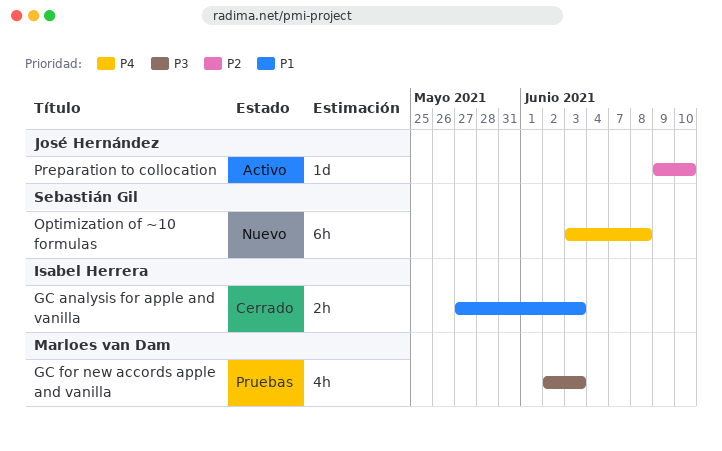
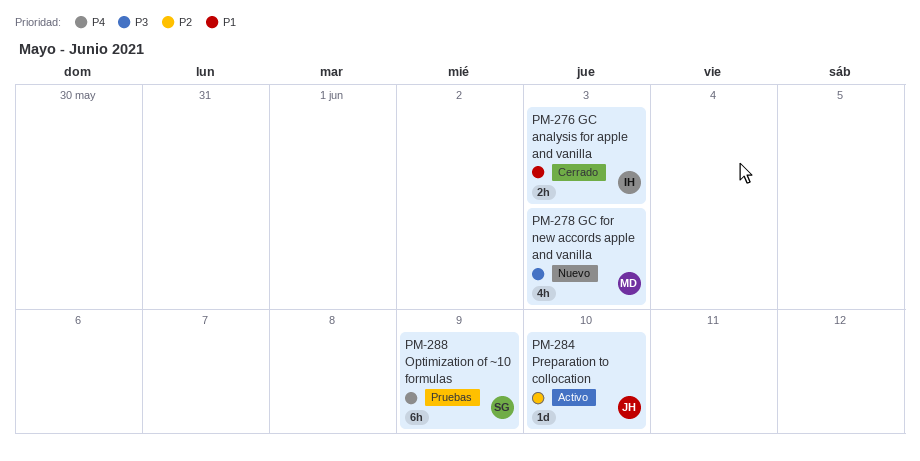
GC for new accords apple and vanilla, status: Pruebas -> Nuevo
Optimization of ~10 formulas, status: Nuevo -> Pruebas
Optimization of ~10 formulas, due: Jun 8 -> Jun 9

